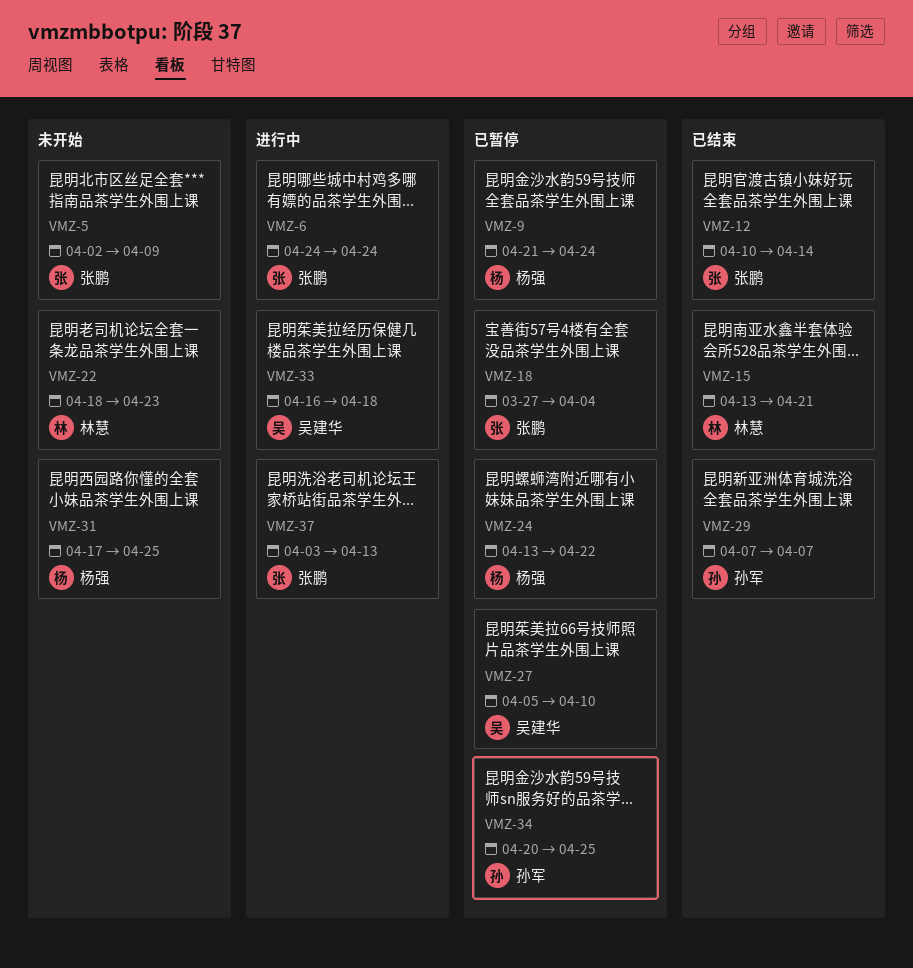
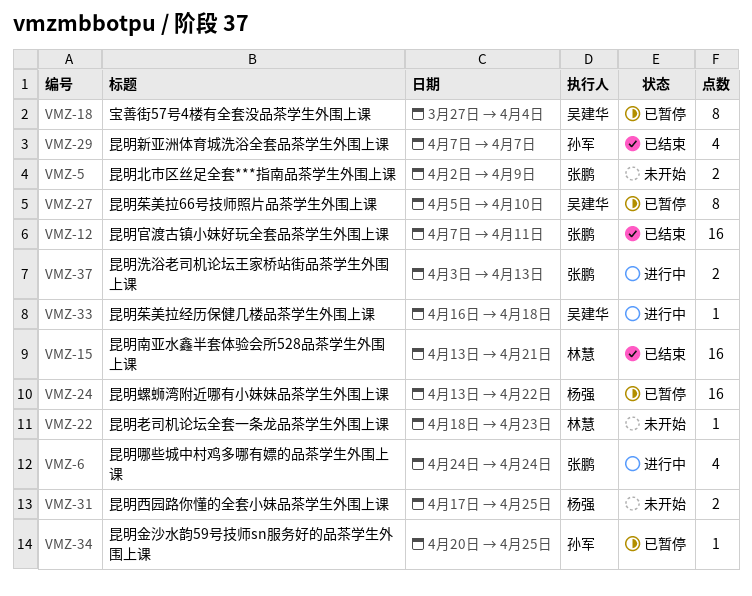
VMZ-9: present -> none
VMZ-12, start: Apr 10 -> Apr 7
VMZ-12, due: Apr 14 -> Apr 11
VMZ-18, owner: 张鹏 -> 吴建华

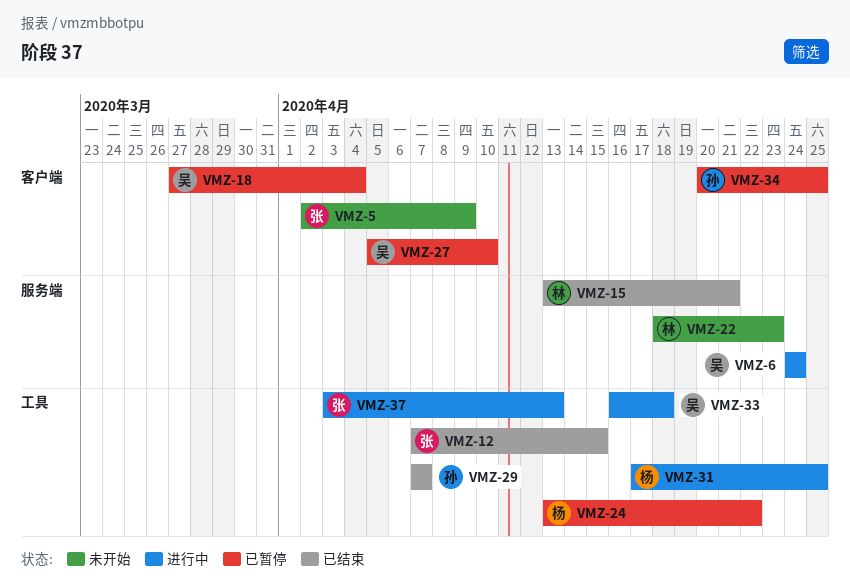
VMZ-6, owner: 张鹏 -> 吴建华
VMZ-12, due: Apr 11 -> Apr 15
VMZ-31, status: 未开始 -> 进行中

